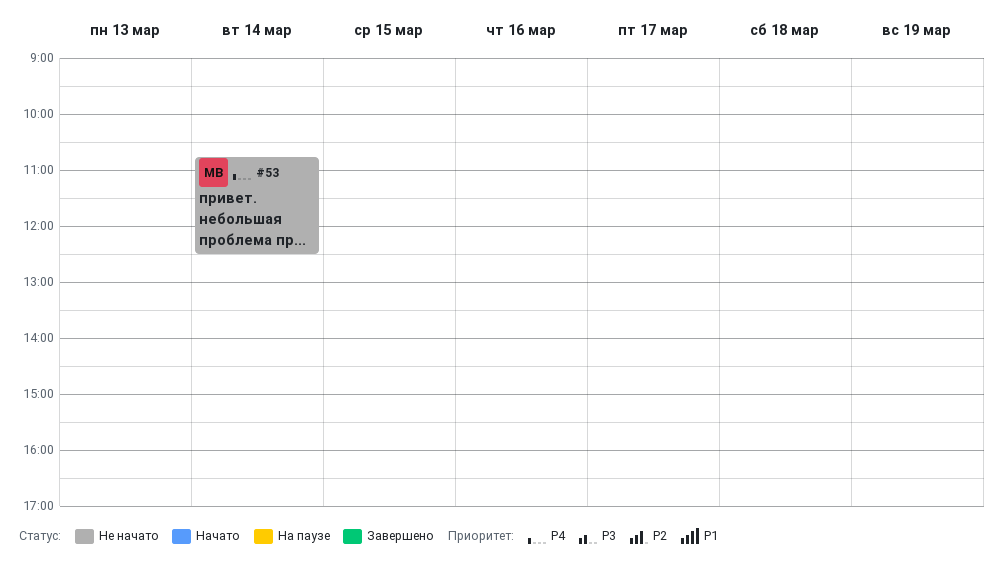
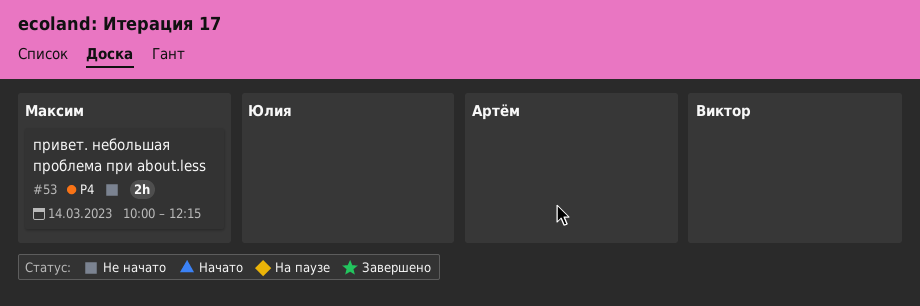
#53, begins: 10:45 -> 10:00
#53, ends: 12:30 -> 12:15

